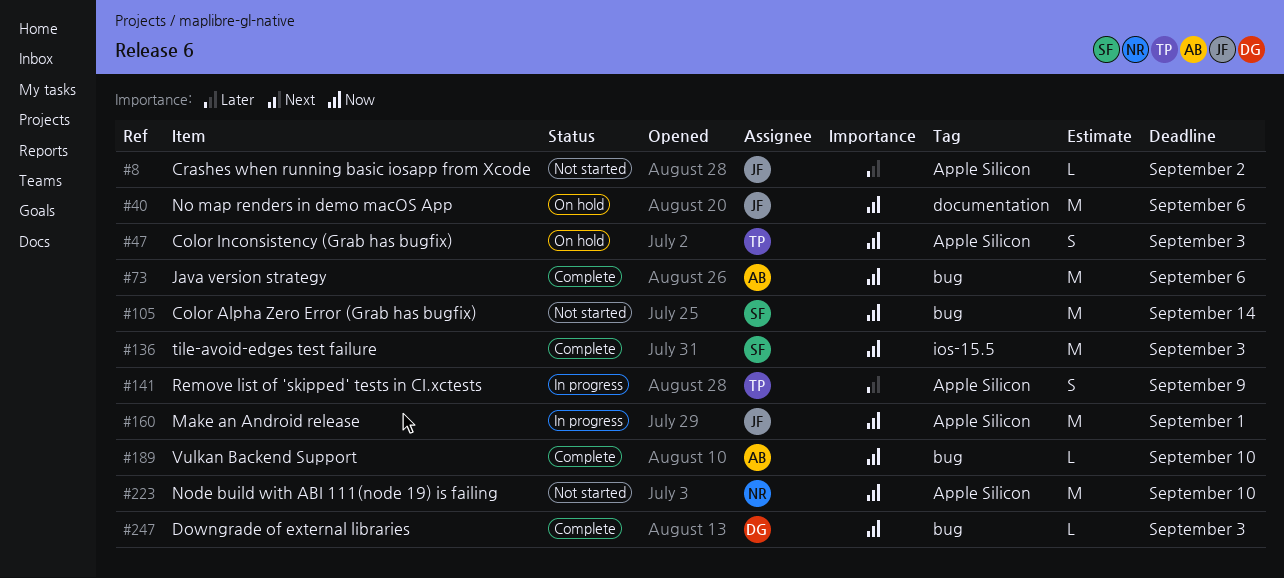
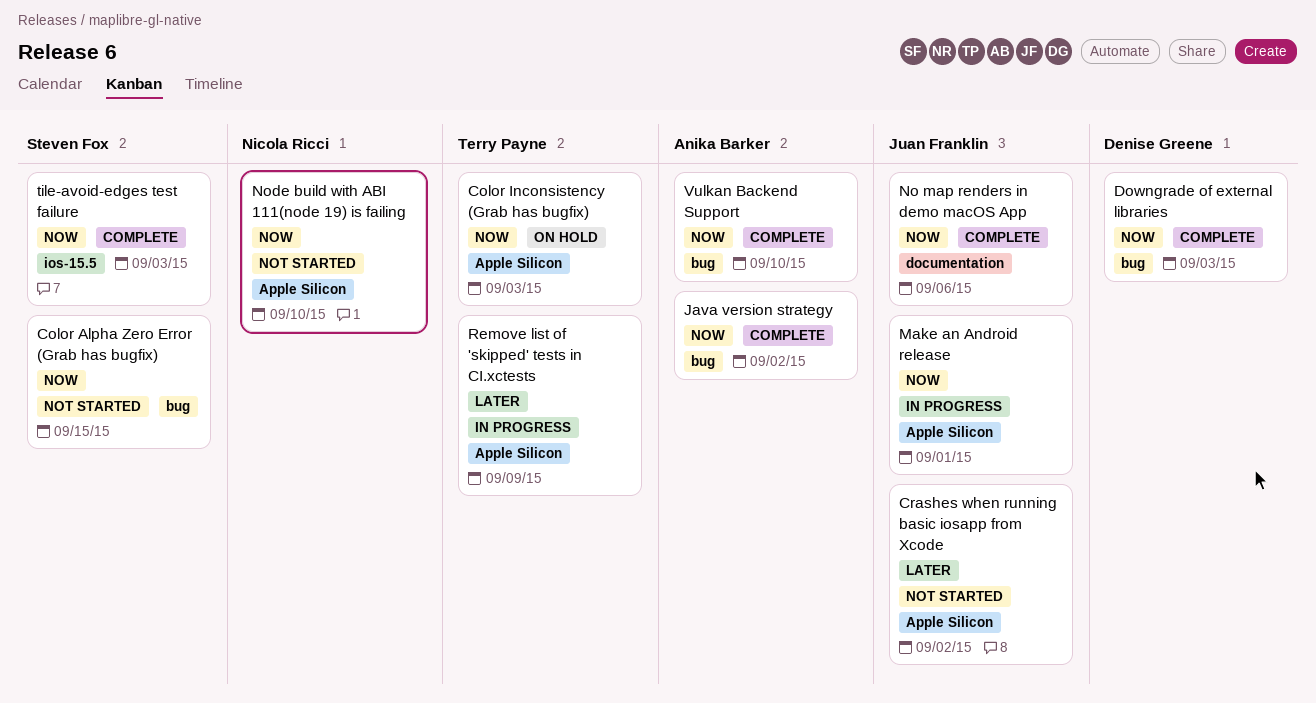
Color Alpha Zero Error (Grab has bugfix), due: Sep 14 -> Sep 15
Java version strategy, due: Sep 6 -> Sep 2
No map renders in demo macOS App, status: On hold -> Complete

